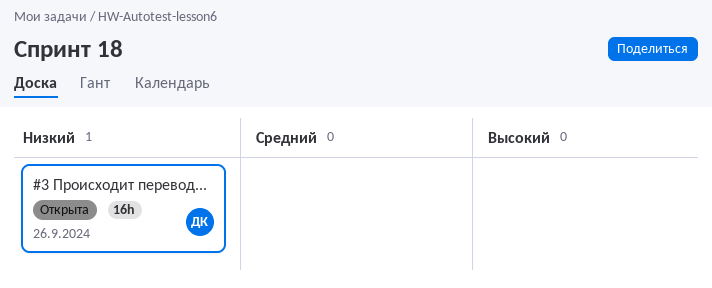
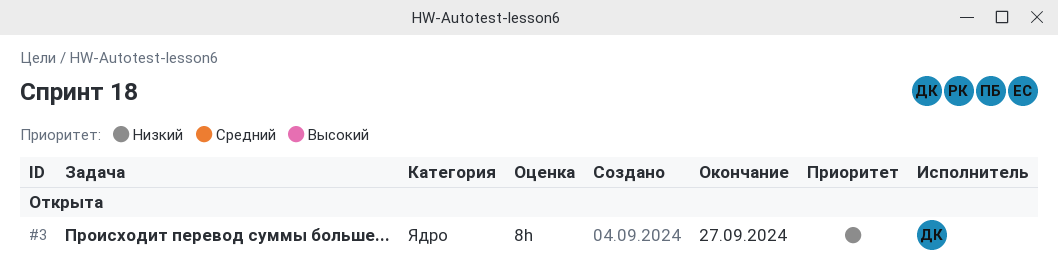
#3, estimate: 16h -> 8h
#3, due: Sep 26 -> Sep 27

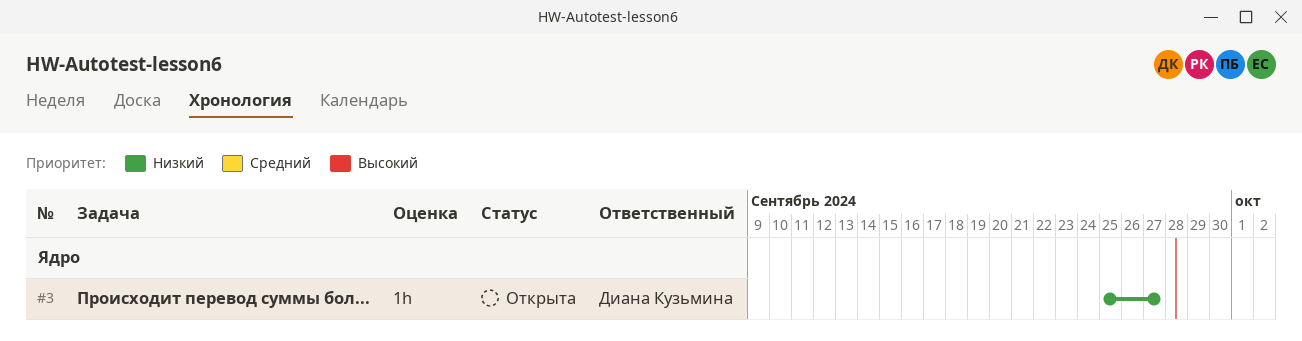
#3, estimate: 8h -> 1h

